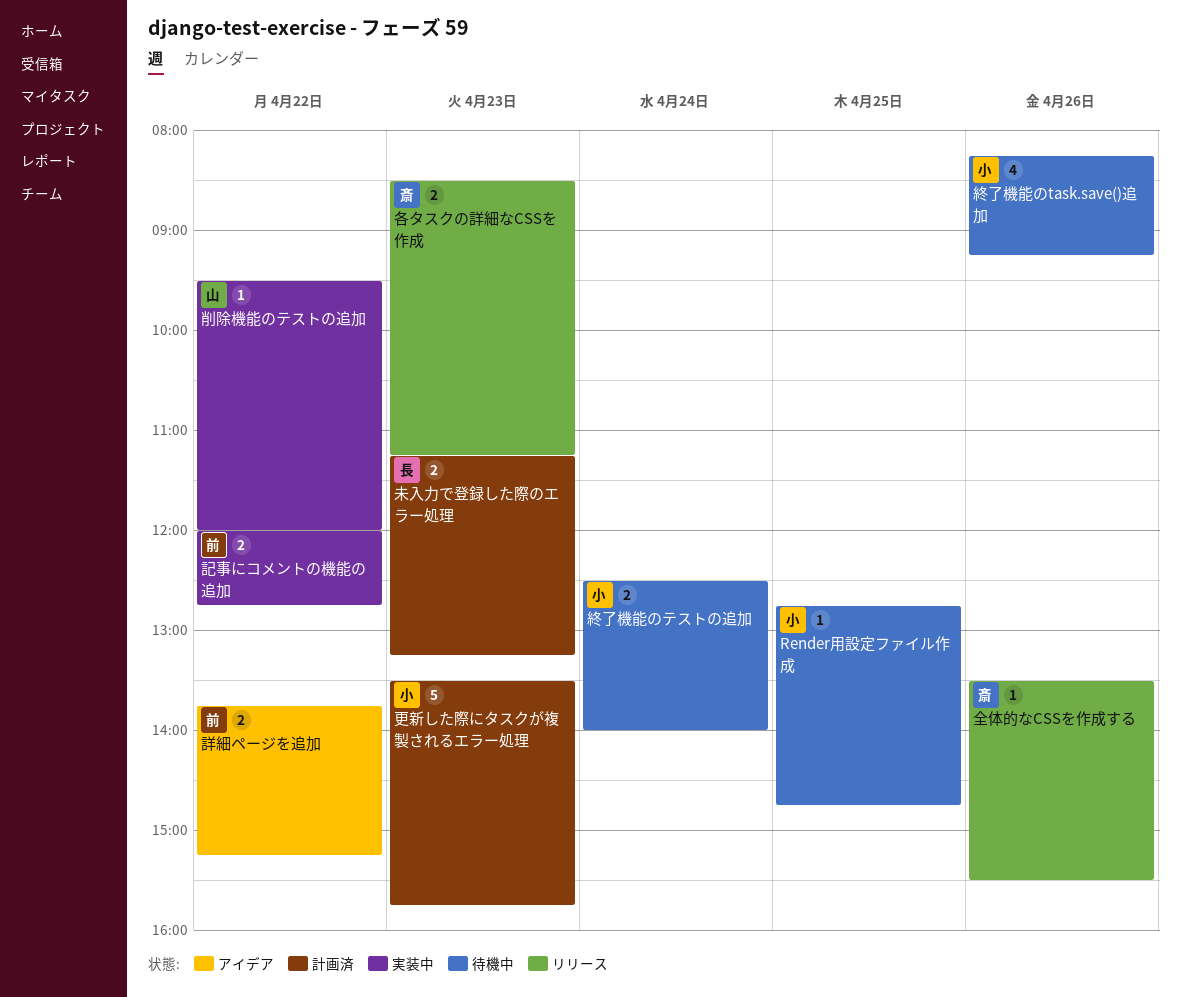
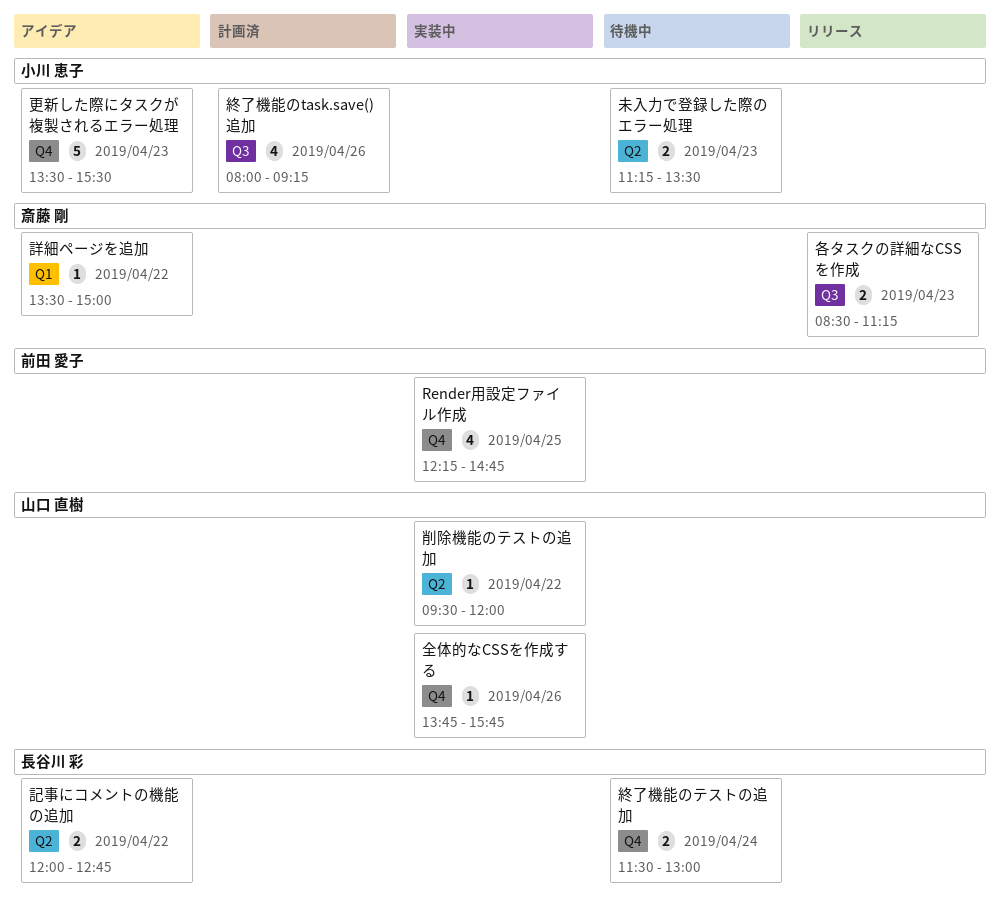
Render用設定ファイル作成, status: 待機中 -> 実装中
Render用設定ファイル作成, owner: 小川 恵子 -> 前田 愛子
Render用設定ファイル作成, estimate: 1 -> 4
Render用設定ファイル作成, begins: 12:45 -> 12:15
全体的なCSSを作成する, status: リリース -> 実装中
全体的なCSSを作成する, owner: 斎藤 剛 -> 山口 直樹
全体的なCSSを作成する, begins: 13:30 -> 13:45
全体的なCSSを作成する, ends: 15:30 -> 15:45
更新した際にタスクが複製されるエラー処理, status: 計画済 -> アイデア
更新した際にタスクが複製されるエラー処理, ends: 15:45 -> 15:30
未入力で登録した際のエラー処理, status: 計画済 -> 待機中
未入力で登録した際のエラー処理, owner: 長谷川 彩 -> 小川 恵子
未入力で登録した際のエラー処理, ends: 13:15 -> 13:30
終了機能のtask.save()追加, status: 待機中 -> 計画済
終了機能のtask.save()追加, begins: 08:15 -> 08:00
終了機能のテストの追加, owner: 小川 恵子 -> 長谷川 彩
終了機能のテストの追加, begins: 12:30 -> 11:30
終了機能のテストの追加, ends: 14:00 -> 13:00
記事にコメントの機能の追加, status: 実装中 -> アイデア
記事にコメントの機能の追加, owner: 前田 愛子 -> 長谷川 彩
詳細ページを追加, owner: 前田 愛子 -> 斎藤 剛
詳細ページを追加, estimate: 2 -> 1
詳細ページを追加, begins: 13:45 -> 13:30
詳細ページを追加, ends: 15:15 -> 15:00

